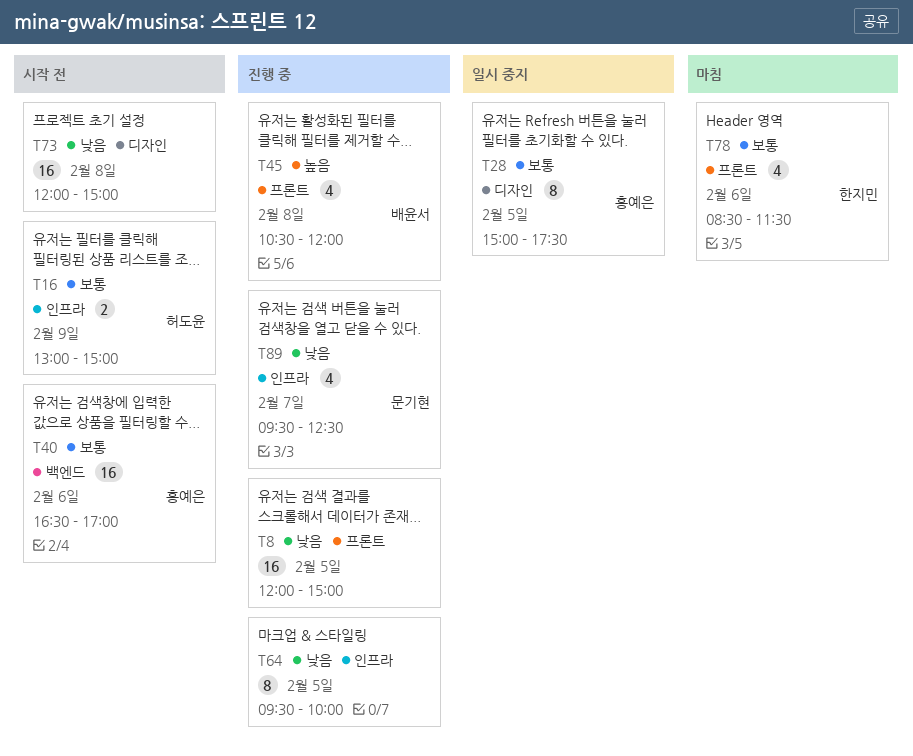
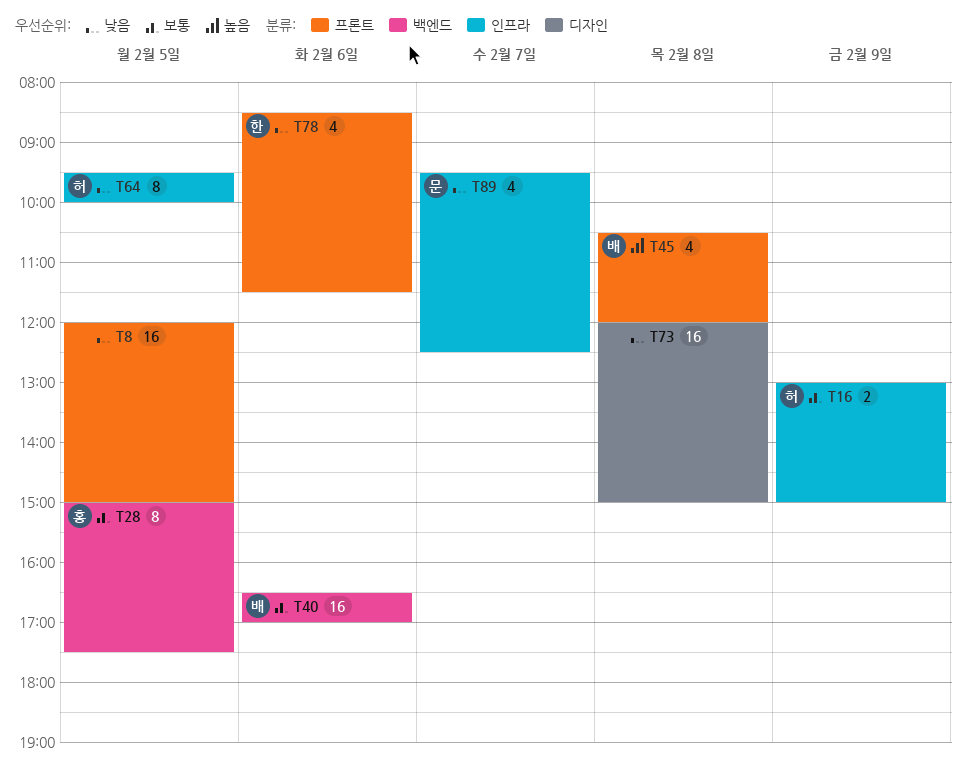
T28, label: 디자인 -> 백엔드
T40, owner: 홍예은 -> 배윤서
T64, owner: none -> 허도윤
T78, priority: 보통 -> 낮음

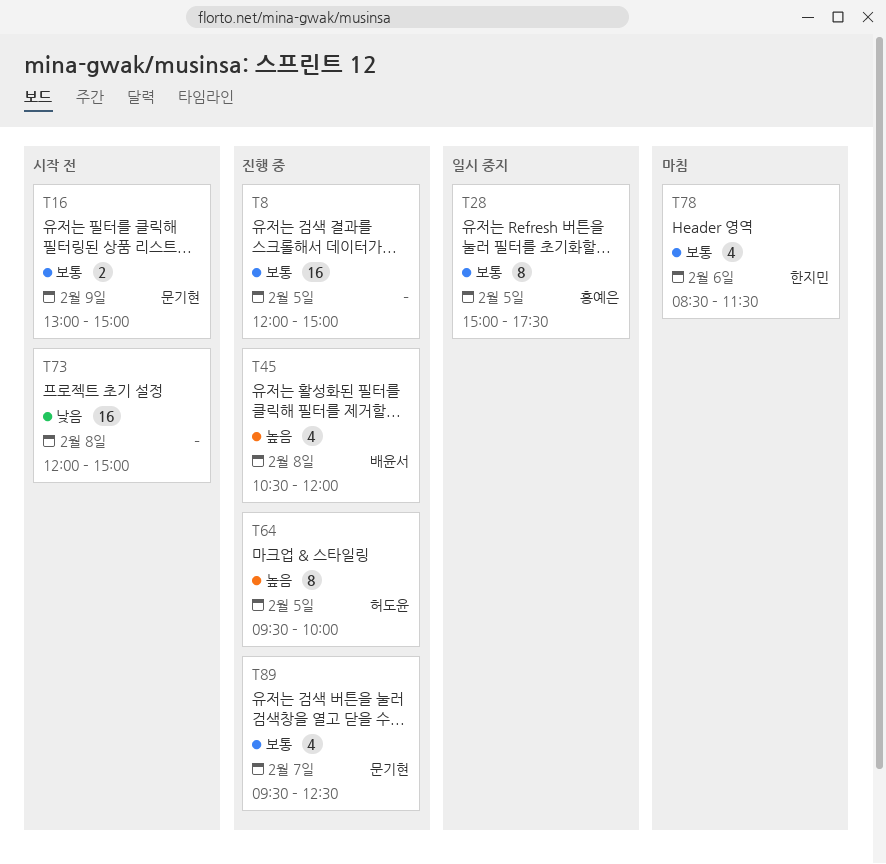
T8, priority: 낮음 -> 보통
T16, owner: 허도윤 -> 문기현
T40: present -> none
T64, priority: 낮음 -> 높음
T78, priority: 낮음 -> 보통
T89, priority: 낮음 -> 보통

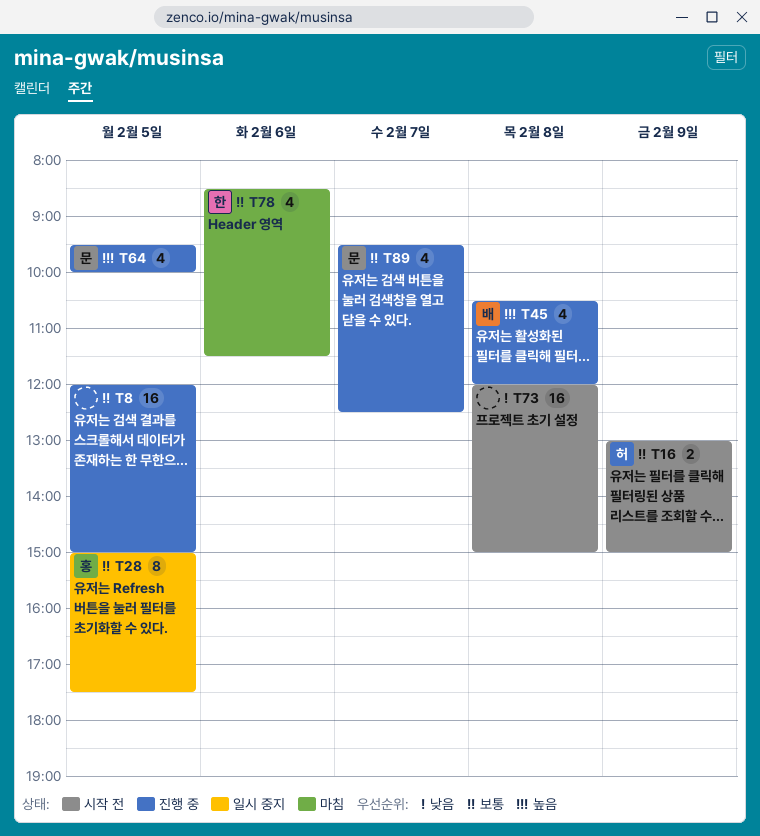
T16, owner: 문기현 -> 허도윤
T64, owner: 허도윤 -> 문기현
T64, estimate: 8 -> 4

